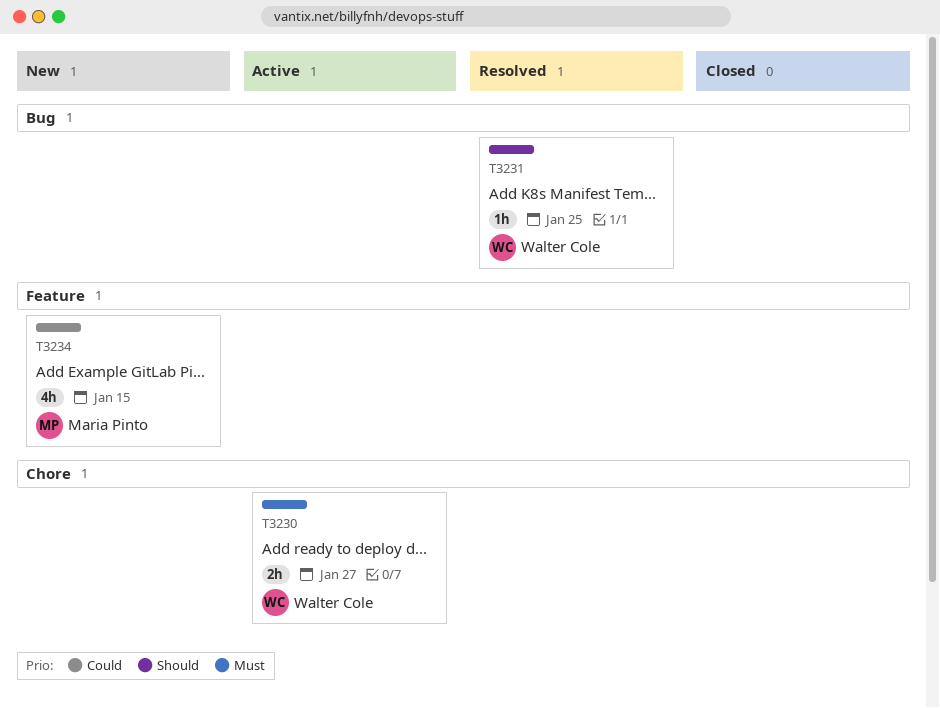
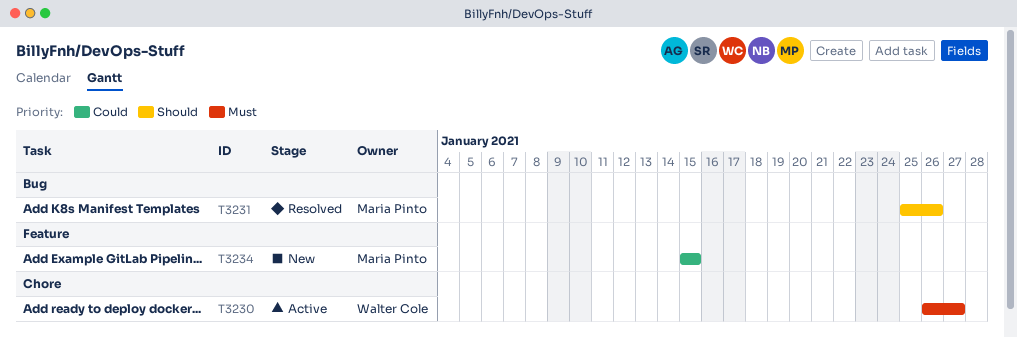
T3231, owner: Walter Cole -> Maria Pinto
T3231, due: Jan 25 -> Jan 26

